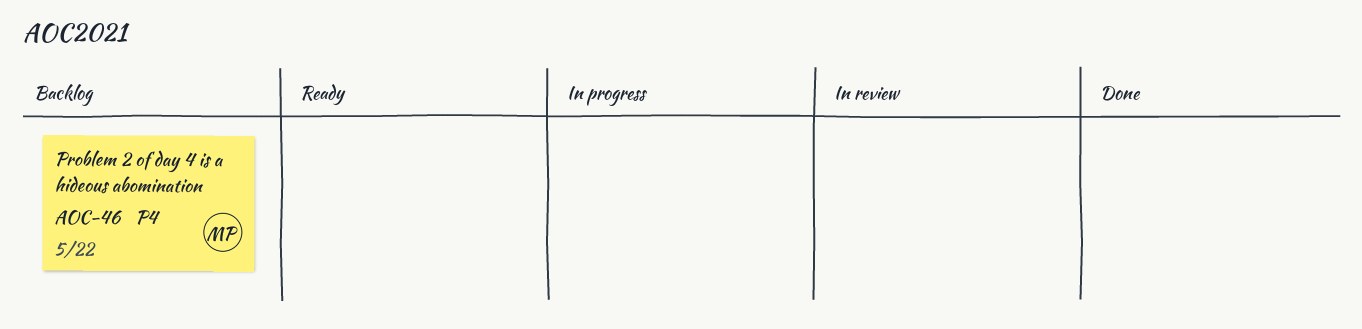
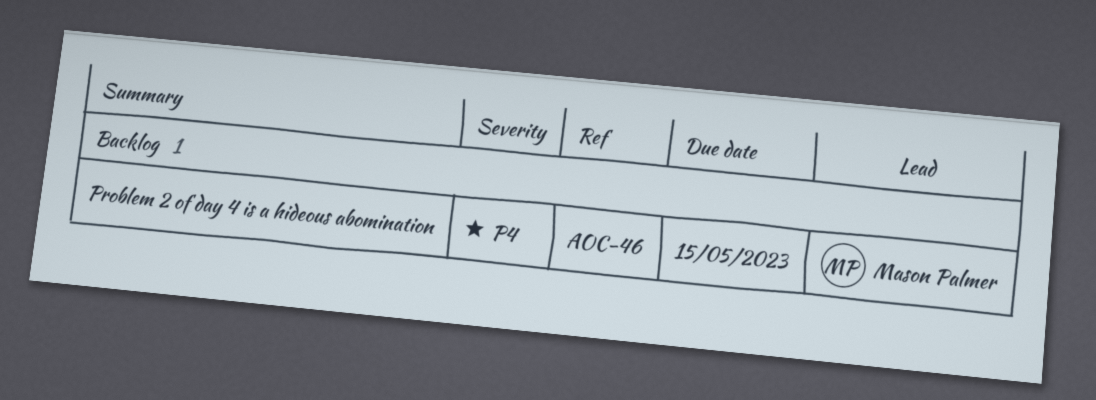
AOC-46, due: May 22 -> May 15

